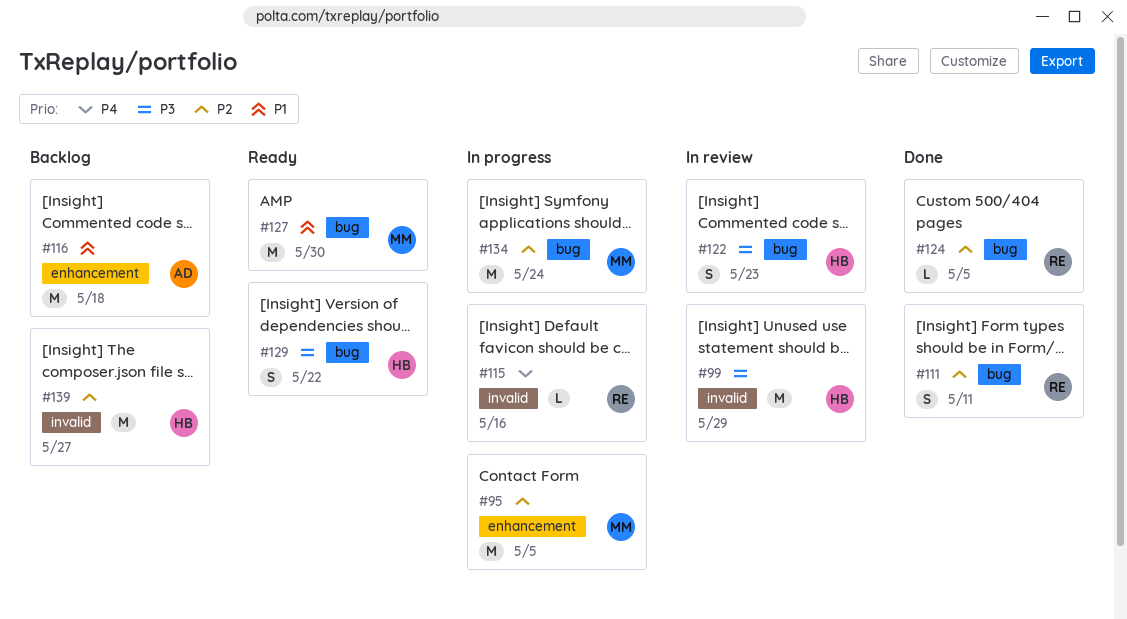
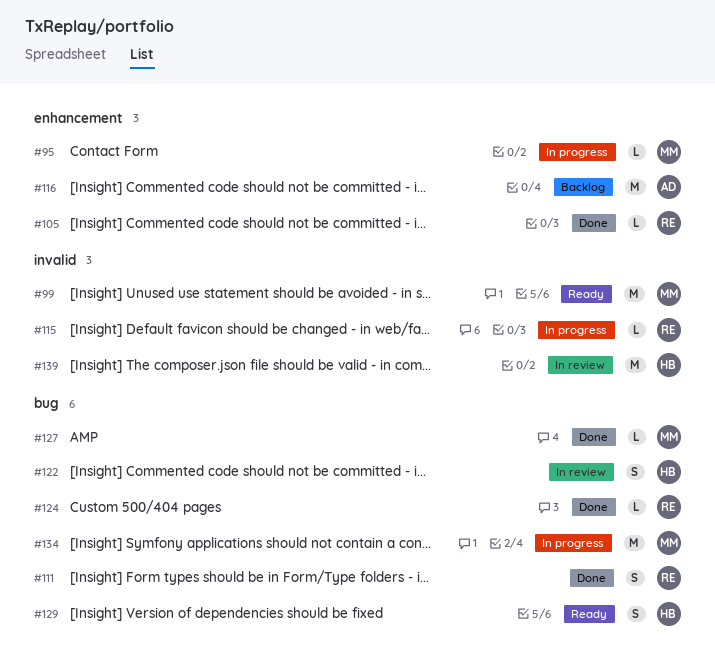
#95, estimate: M -> L
#99, status: In review -> Ready
#99, owner: HB -> MM
#105: none -> present
#127, status: Ready -> Done
#127, estimate: M -> L
#139, status: Backlog -> In review

